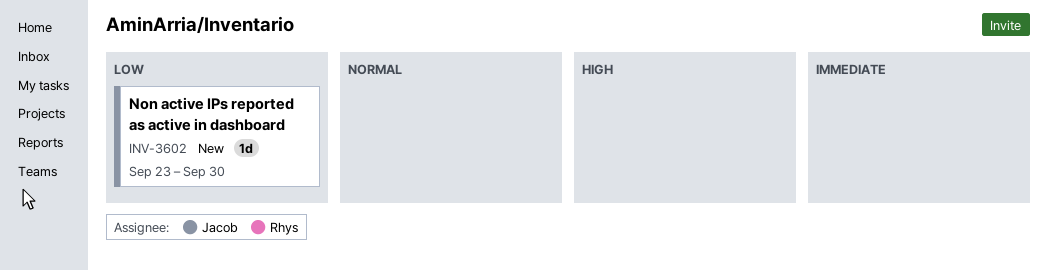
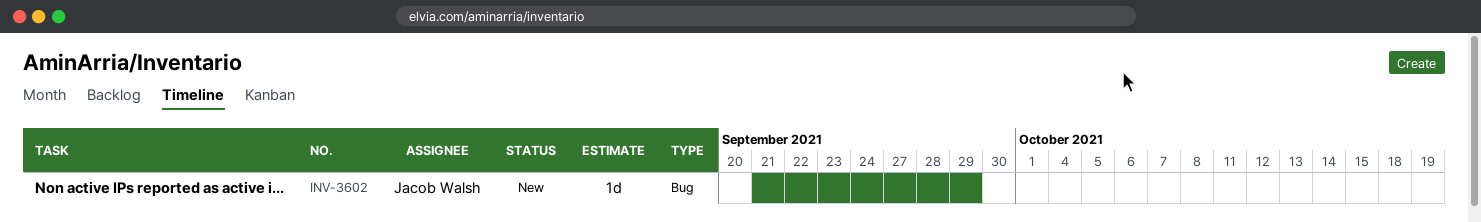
INV-3602, start: Sep 23 -> Sep 21
INV-3602, due: Sep 30 -> Sep 29

